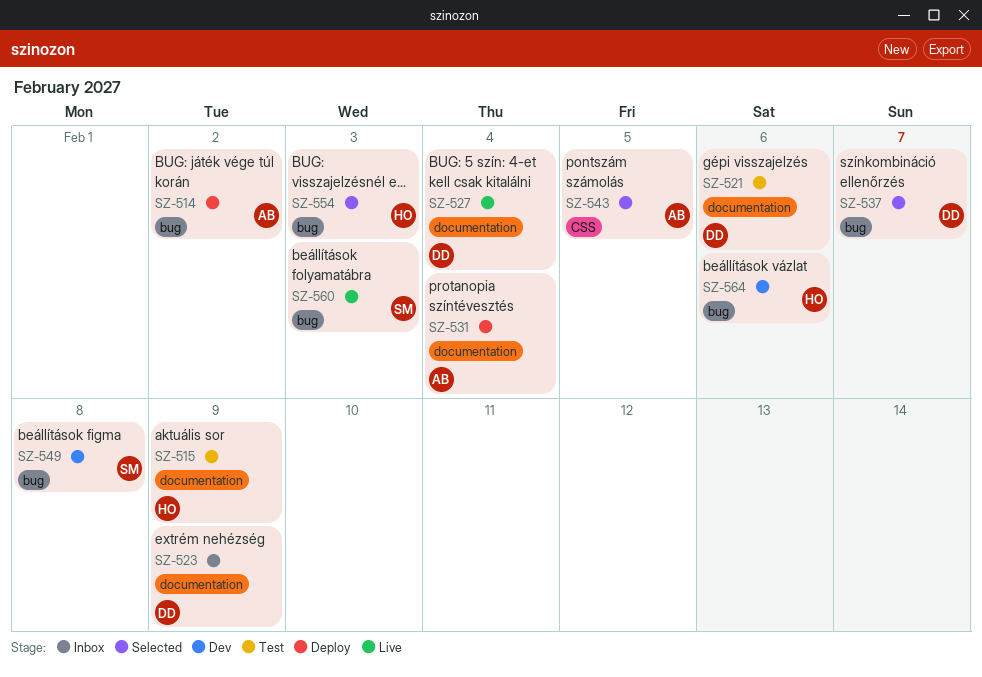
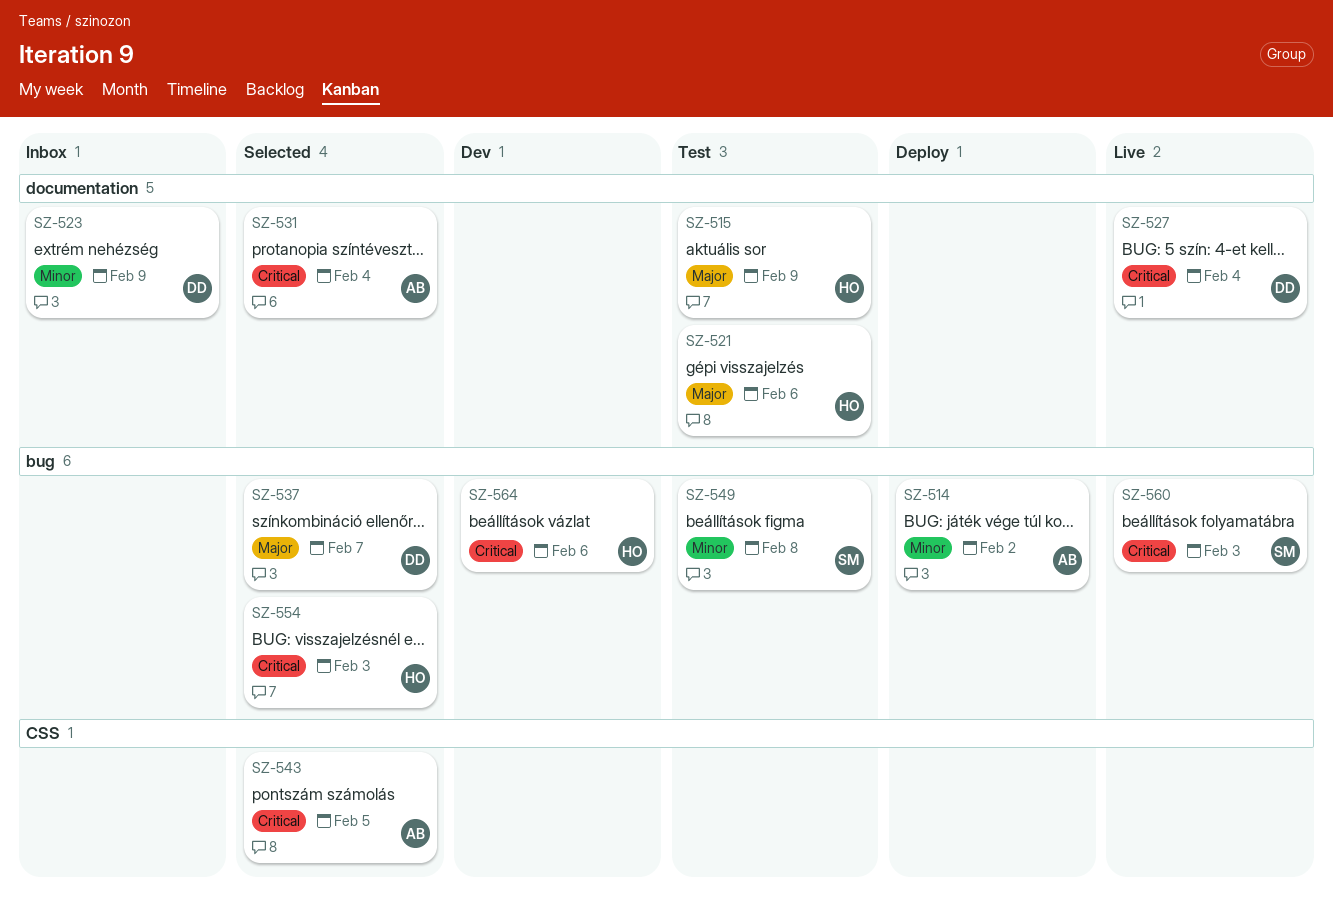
SZ-521, owner: DD -> HO
SZ-531, status: Deploy -> Selected
SZ-549, status: Dev -> Test

